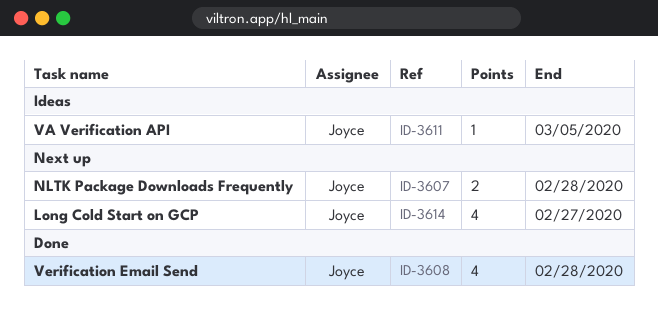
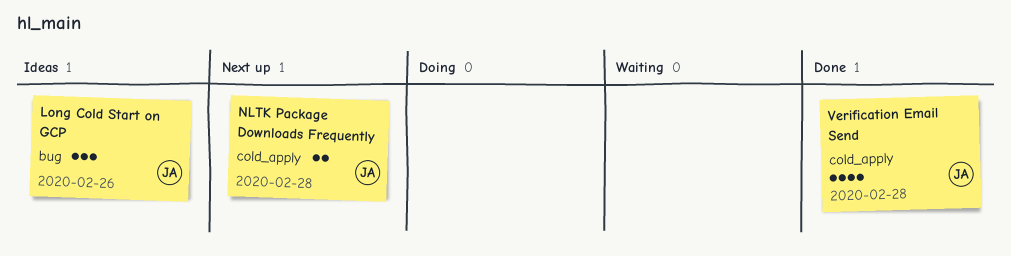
Long Cold Start on GCP, status: Next up -> Ideas
Long Cold Start on GCP, estimate: 4 -> 3
Long Cold Start on GCP, due: Feb 27 -> Feb 26
VA Verification API: present -> none

